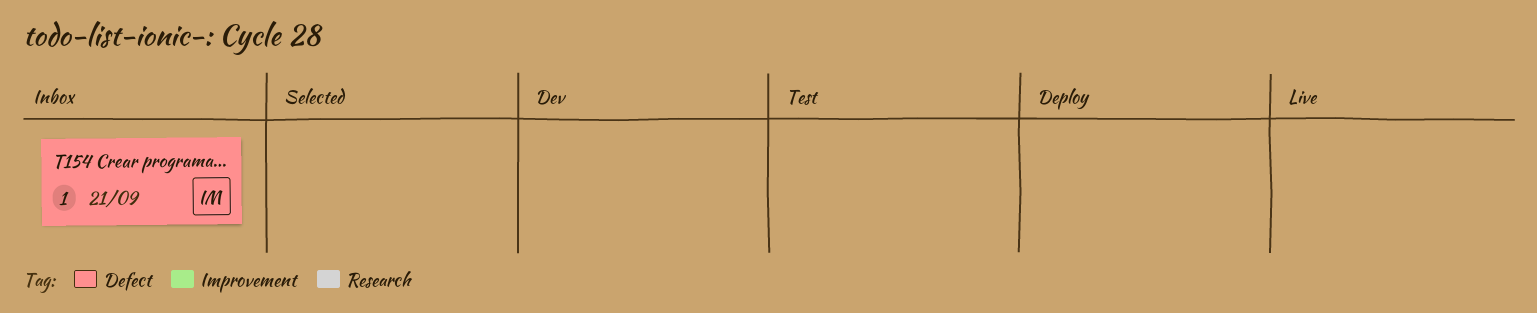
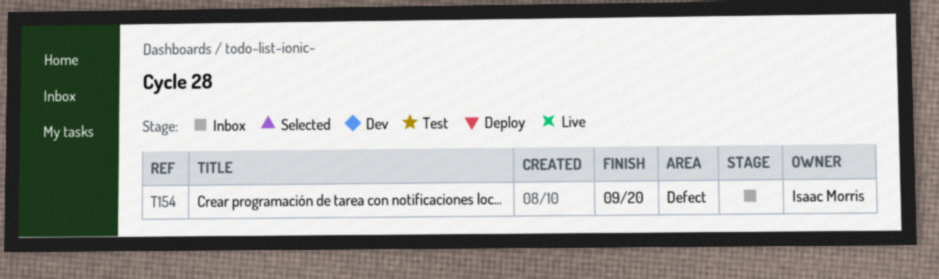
T154, due: Sep 21 -> Sep 20

